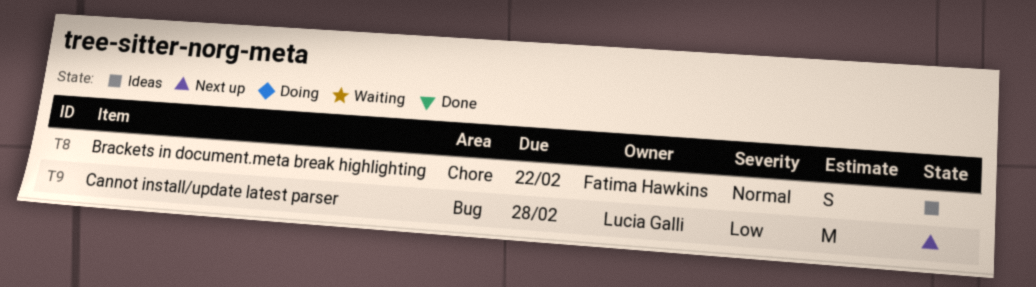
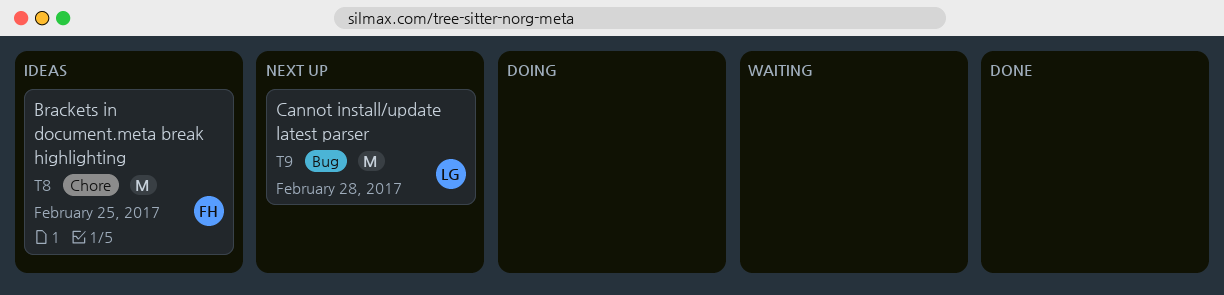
T8, estimate: S -> M
T8, due: Feb 22 -> Feb 25

